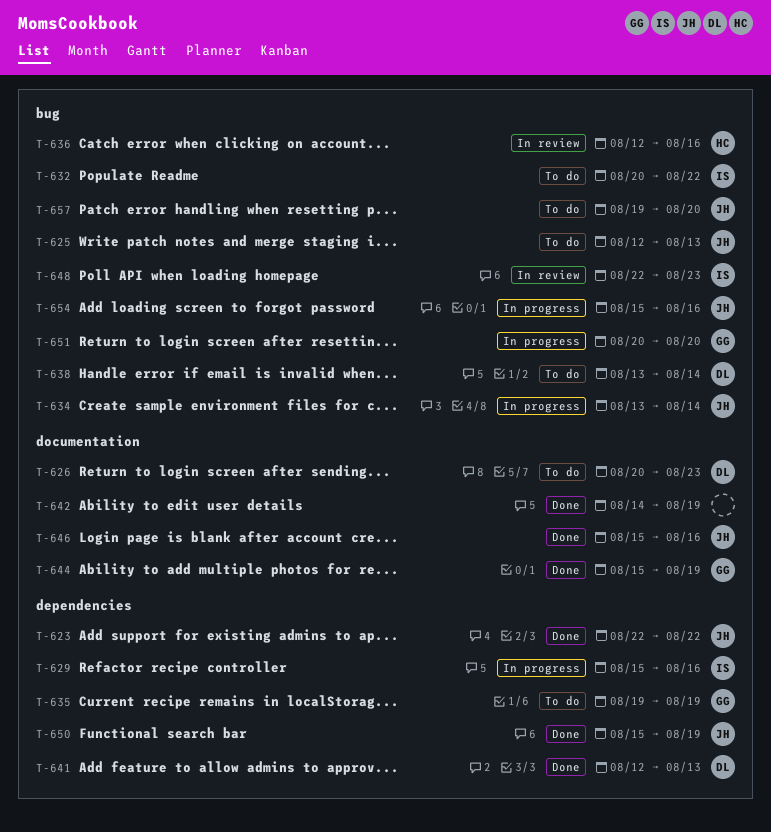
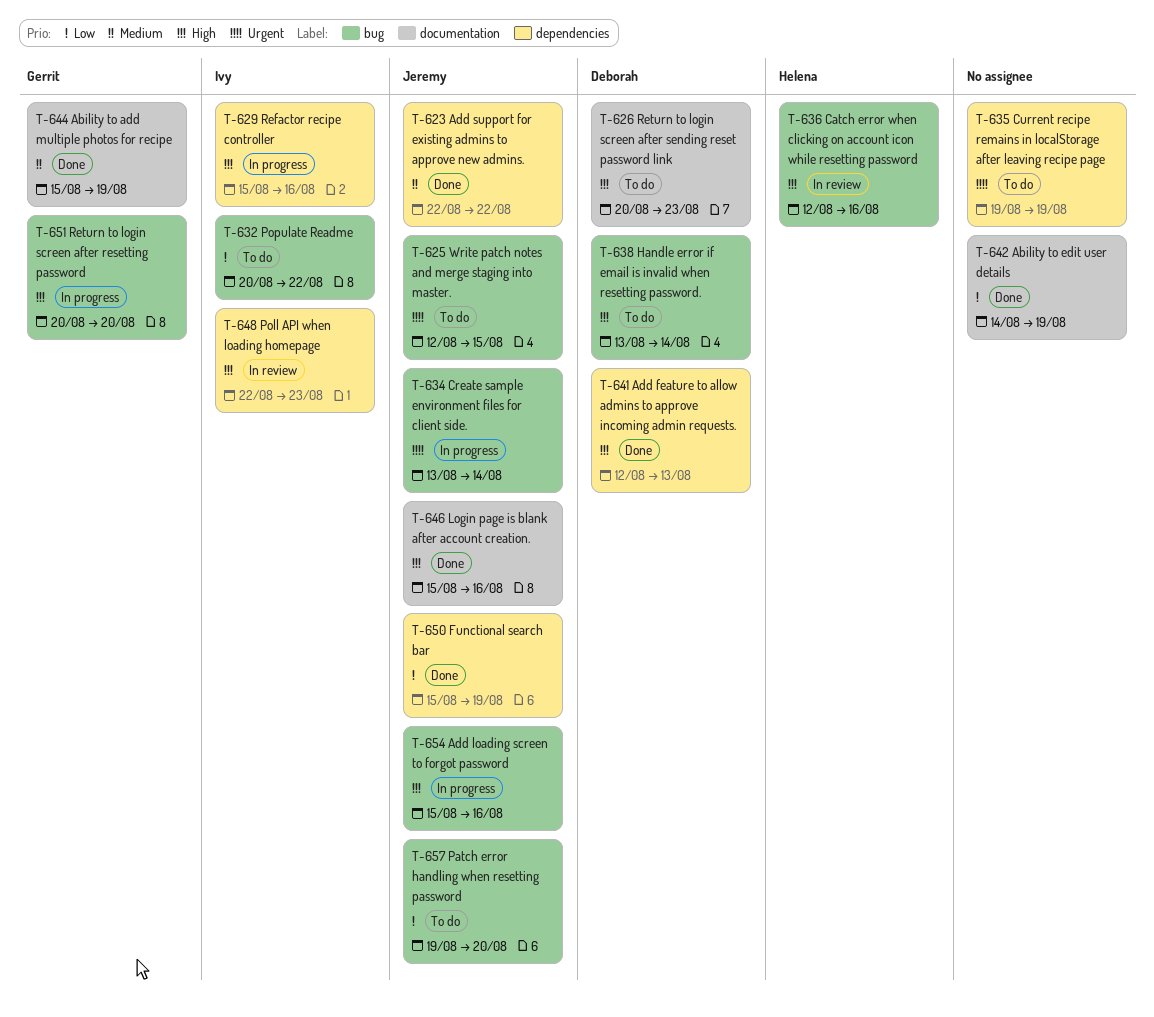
T-625, due: Aug 13 -> Aug 15
T-635, owner: Gerrit -> none
T-648, label: bug -> dependencies

